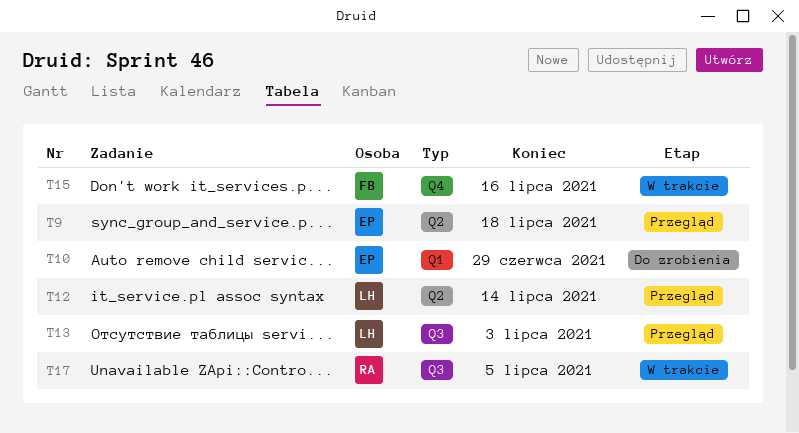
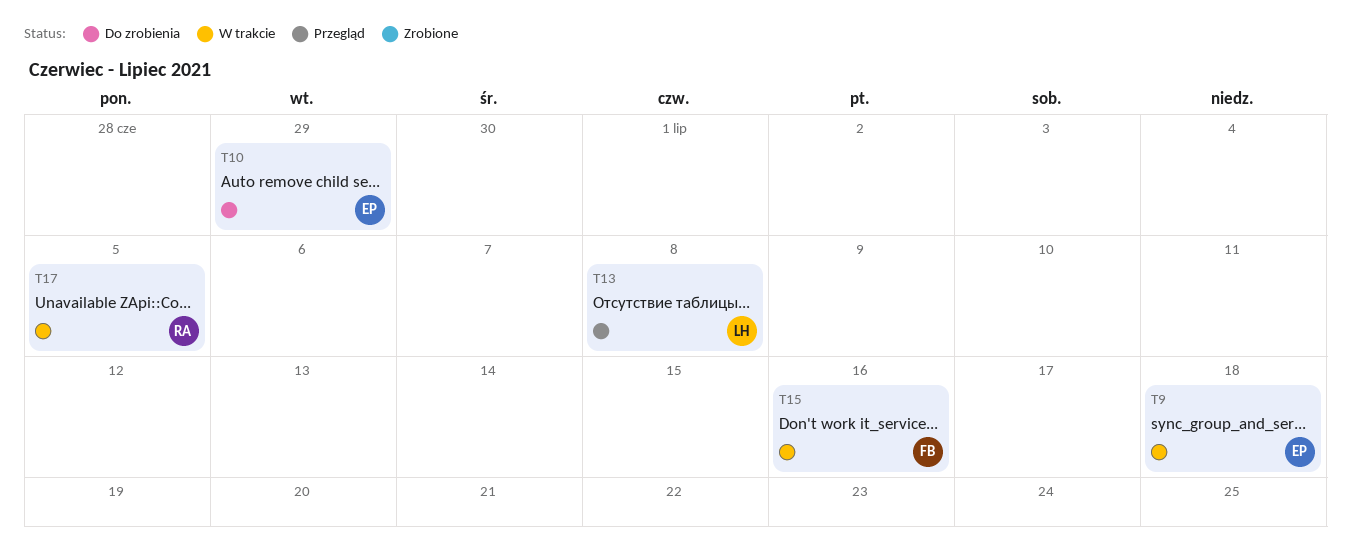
T9, status: Przegląd -> W trakcie
T12: present -> none
T13, due: Jul 3 -> Jul 8

